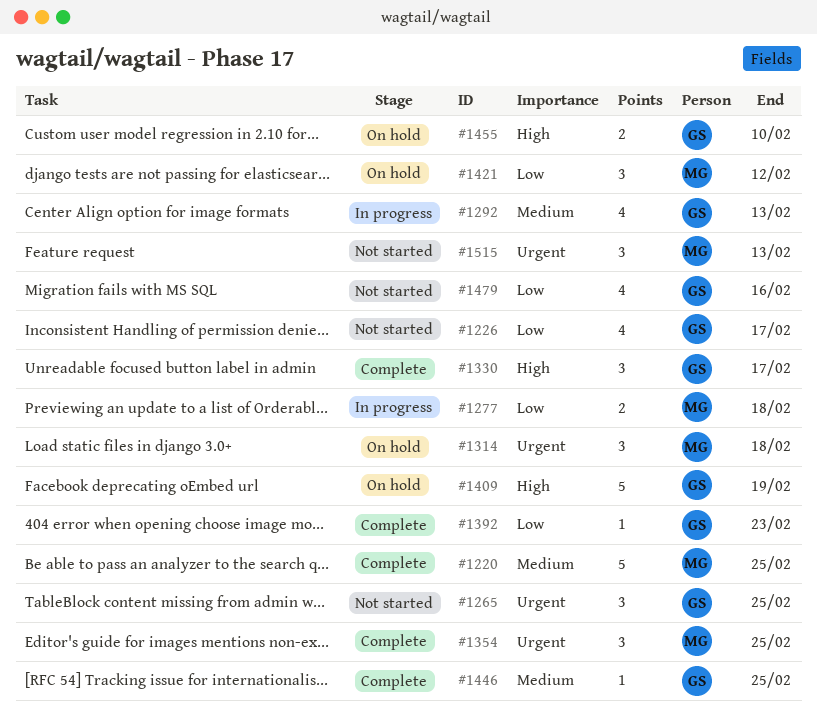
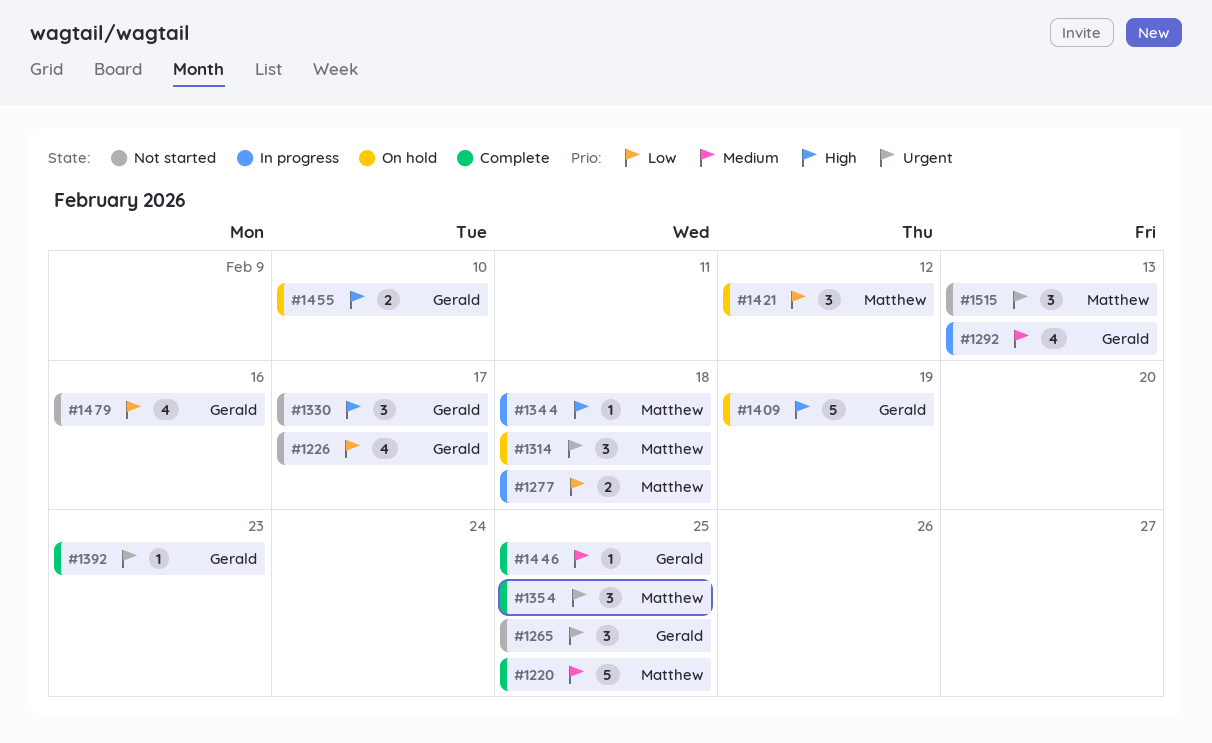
#1330, status: Complete -> Not started
#1344: none -> present
#1392, priority: Low -> Urgent

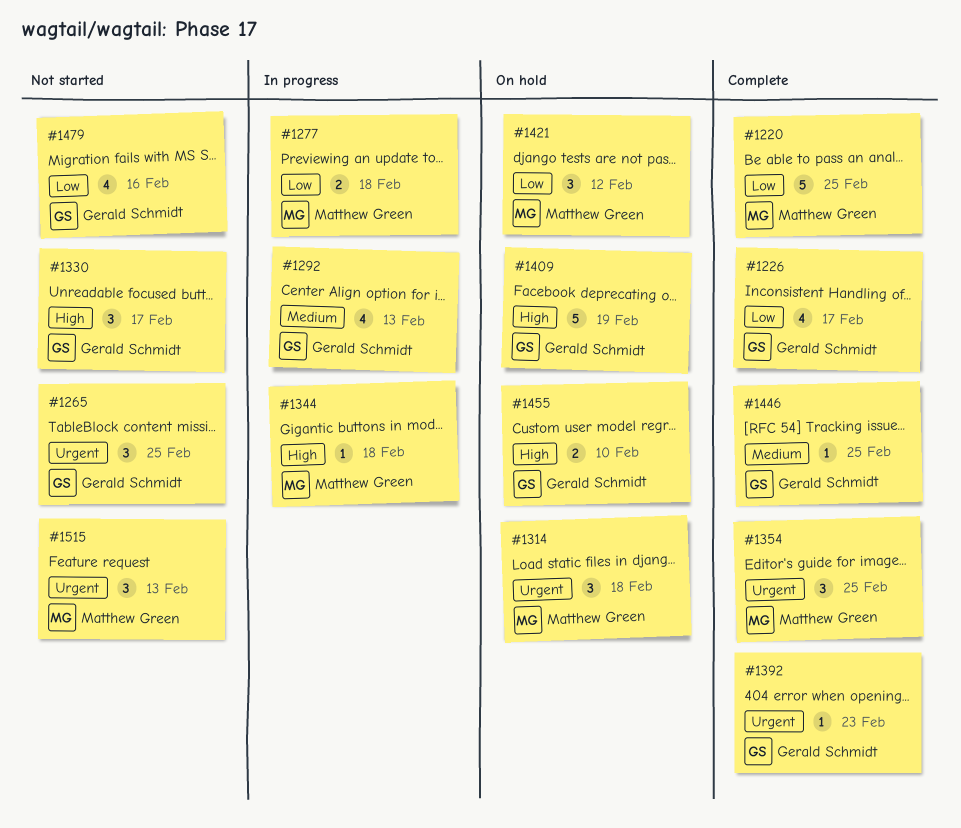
#1220, priority: Medium -> Low
#1226, status: Not started -> Complete

